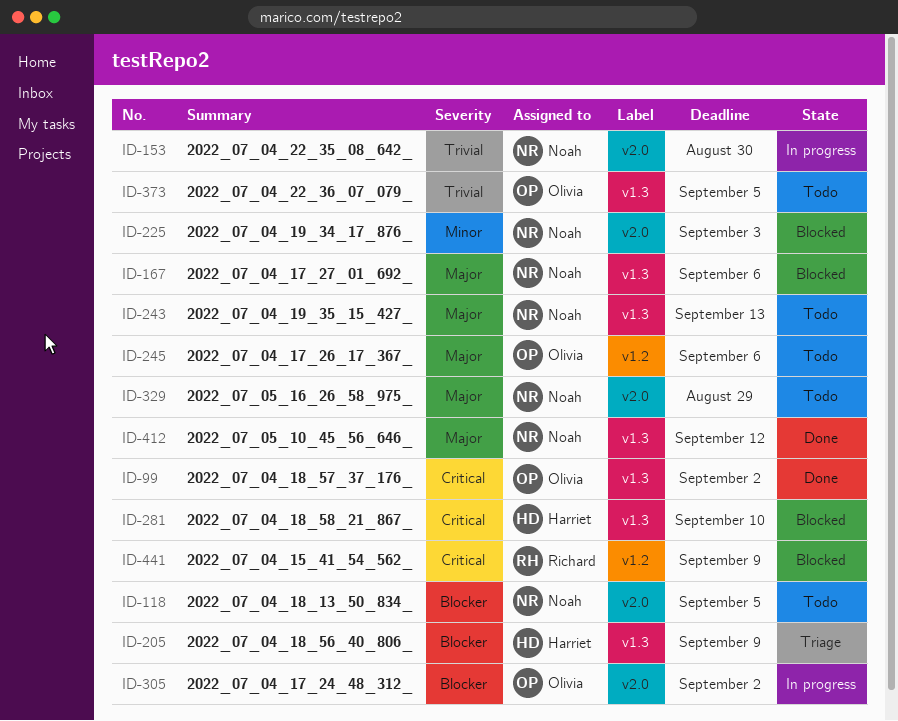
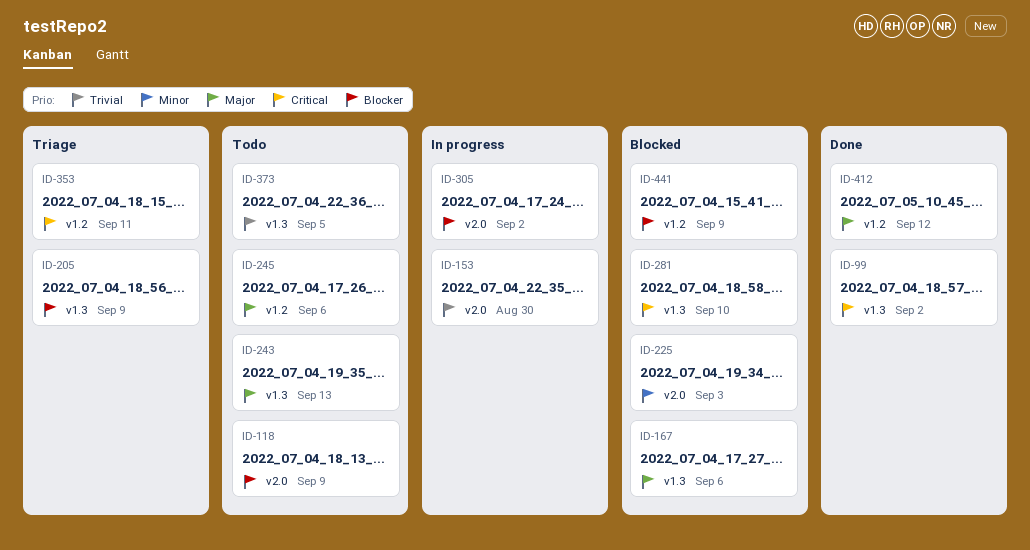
ID-118, due: Sep 5 -> Sep 9
ID-329: present -> none
ID-353: none -> present
ID-412, label: v1.3 -> v1.2
ID-441, priority: Critical -> Blocker

